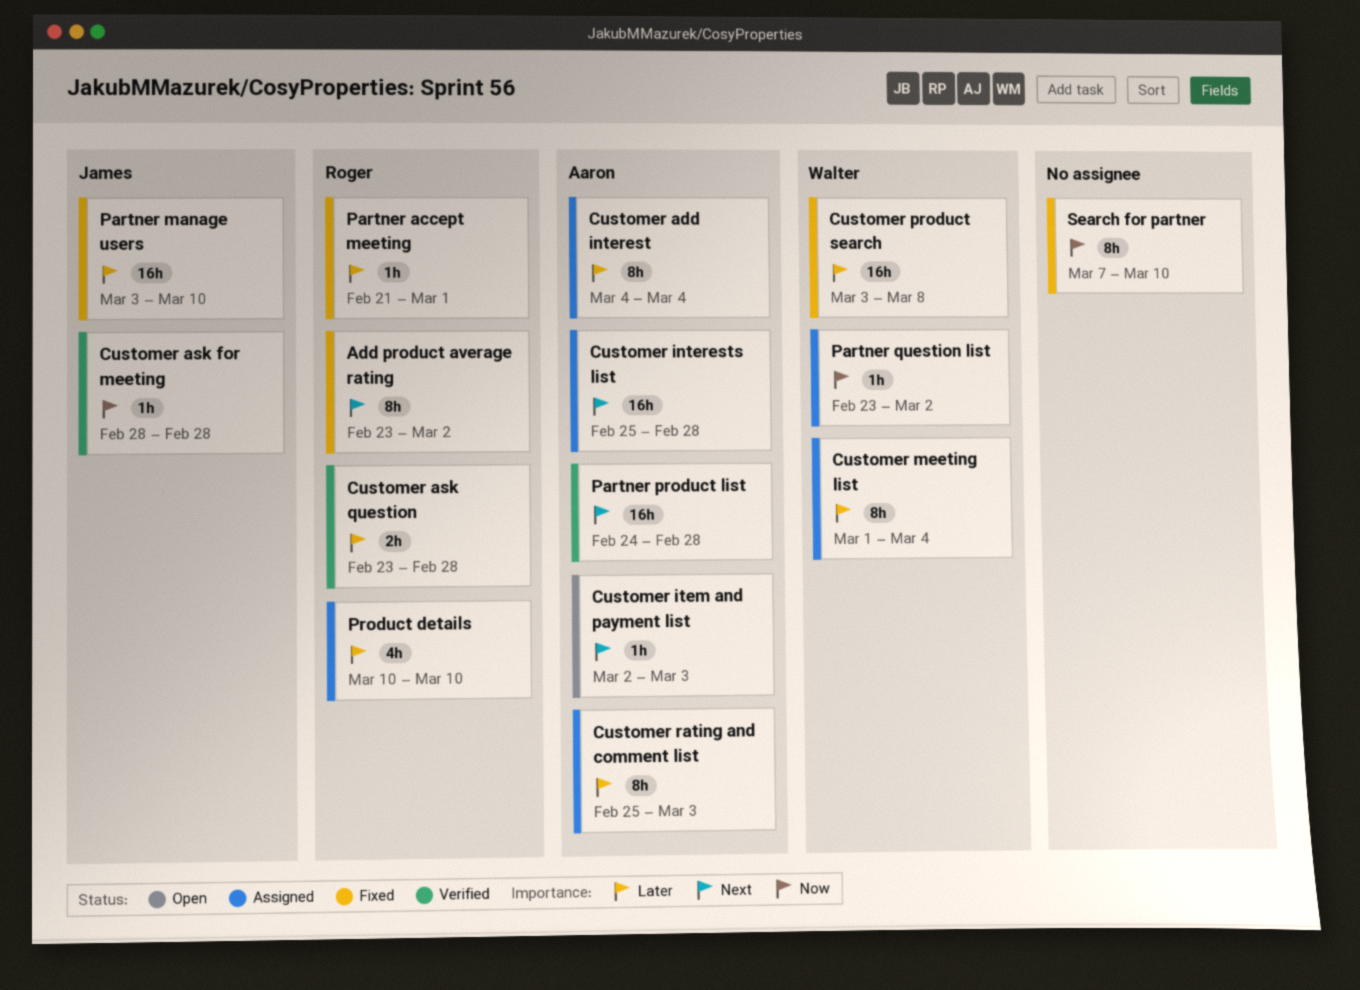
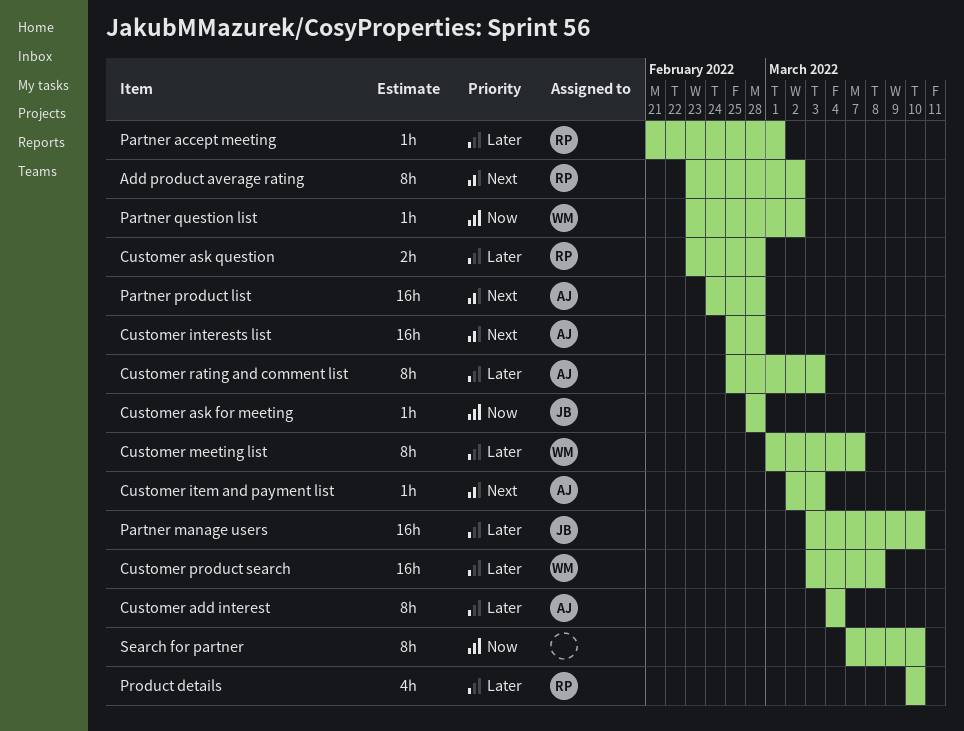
Customer meeting list, due: Mar 4 -> Mar 7

